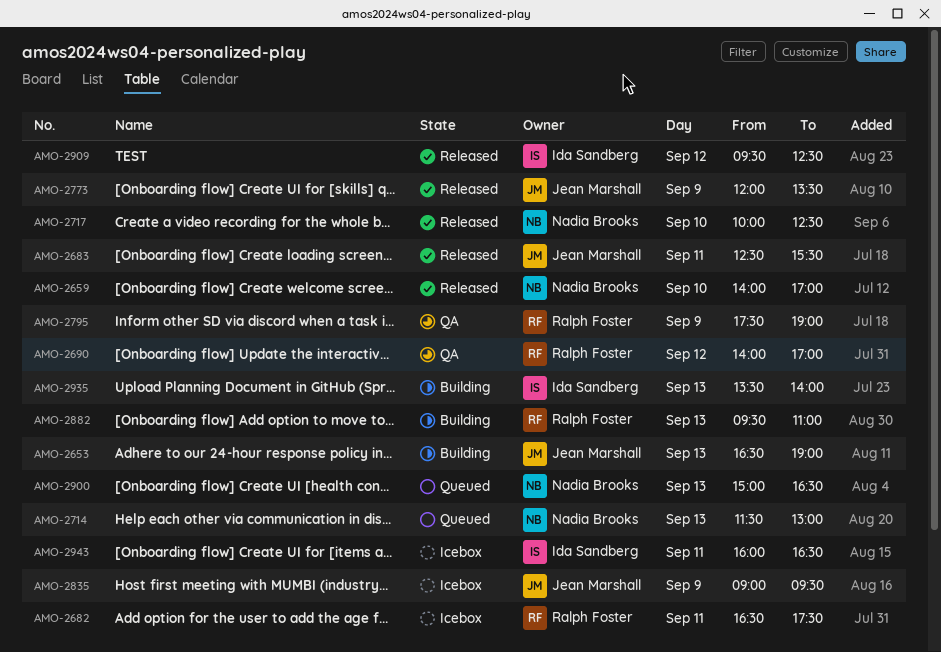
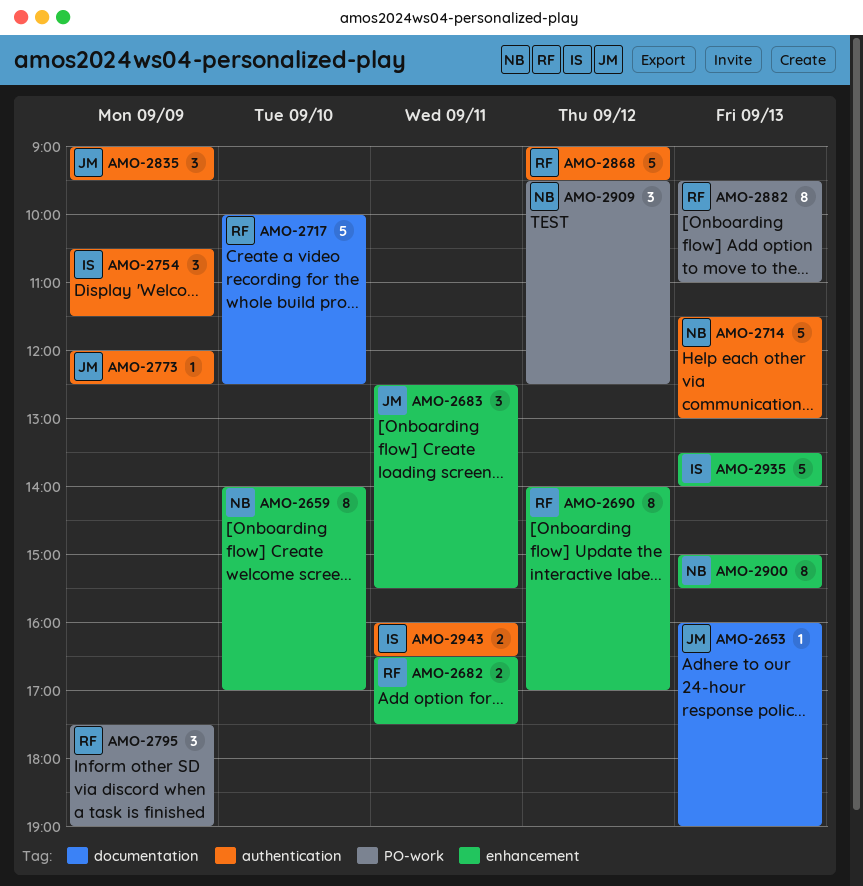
AMO-2653, begins: 16:30 -> 16:00
AMO-2717, owner: Nadia Brooks -> Ralph Foster
AMO-2754: none -> present
AMO-2773, ends: 13:30 -> 12:30
AMO-2868: none -> present
AMO-2900, ends: 16:30 -> 15:30
AMO-2909, owner: Ida Sandberg -> Nadia Brooks

